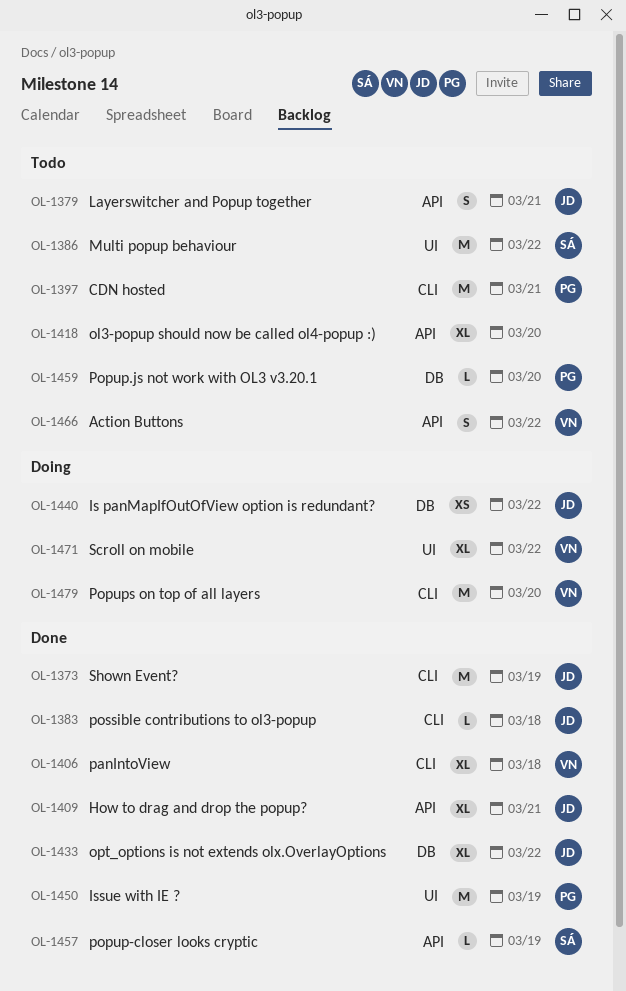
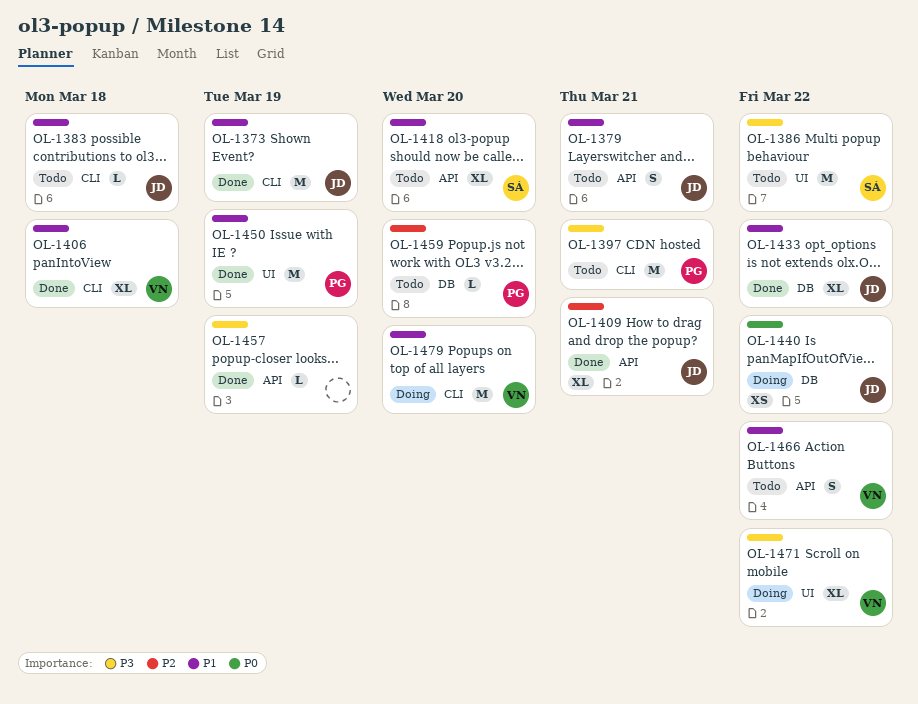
OL-1383, status: Done -> Todo
OL-1418, owner: none -> SÁ
OL-1457, owner: SÁ -> none

